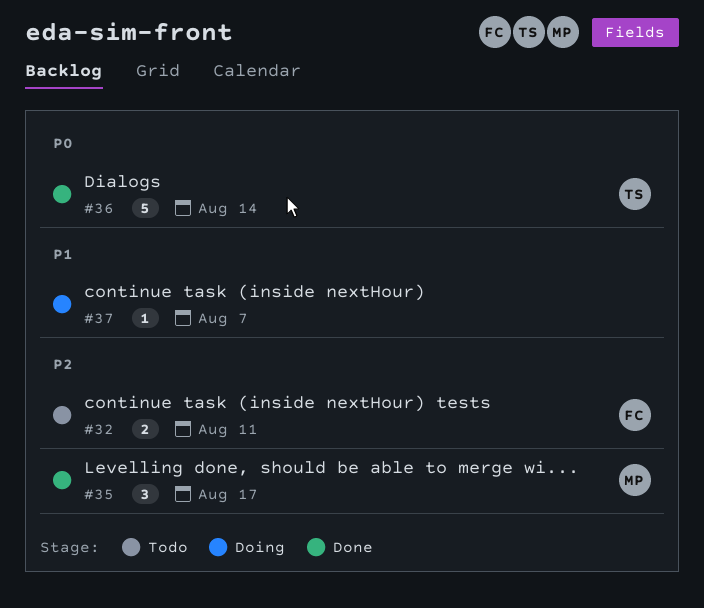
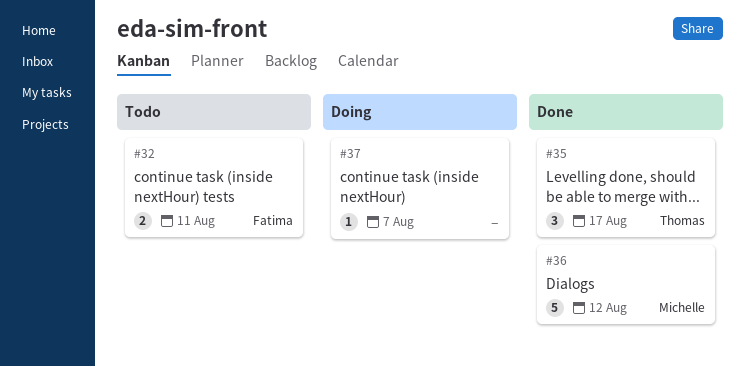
#35, owner: Michelle -> Thomas
#36, owner: Thomas -> Michelle
#36, due: Aug 14 -> Aug 12

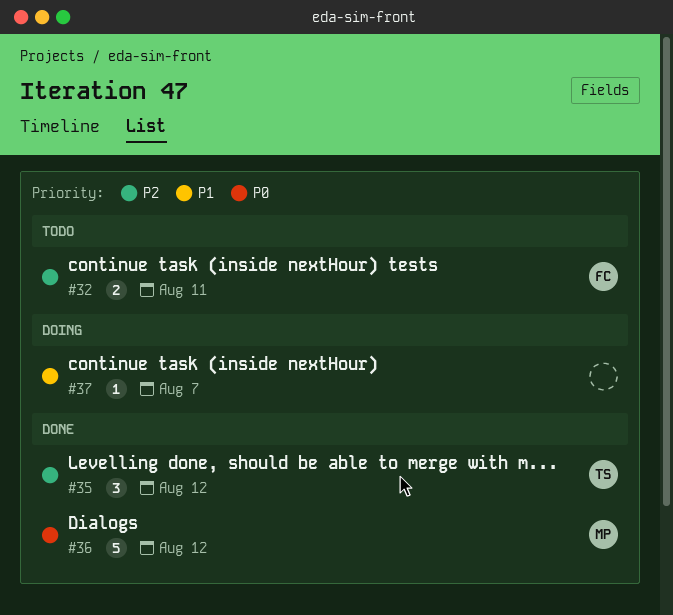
#35, due: Aug 17 -> Aug 12

